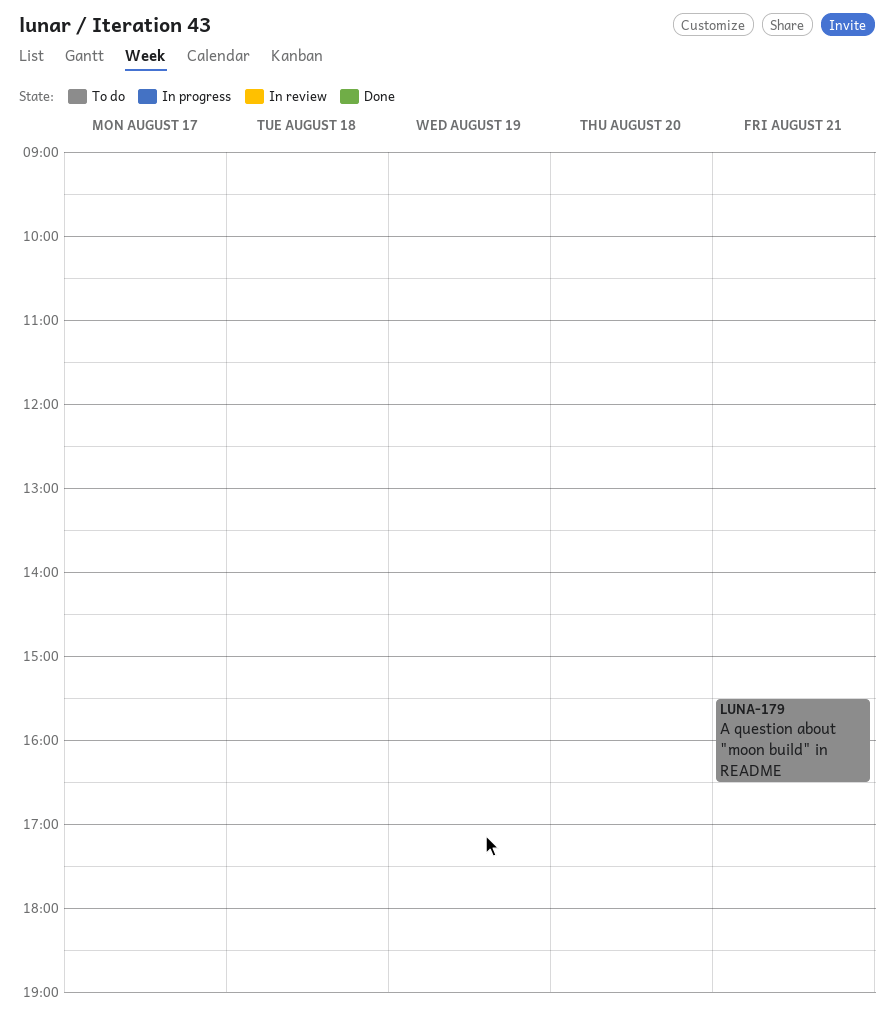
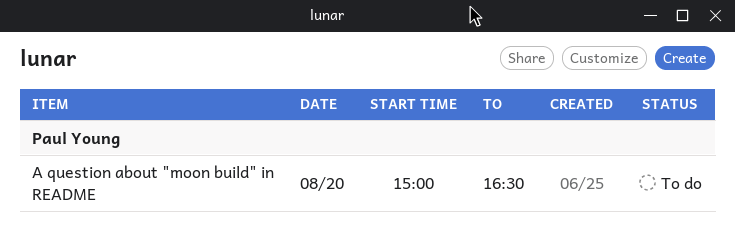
A question about "moon build" in README, day: Aug 21 -> Aug 20
A question about "moon build" in README, begins: 15:30 -> 15:00

